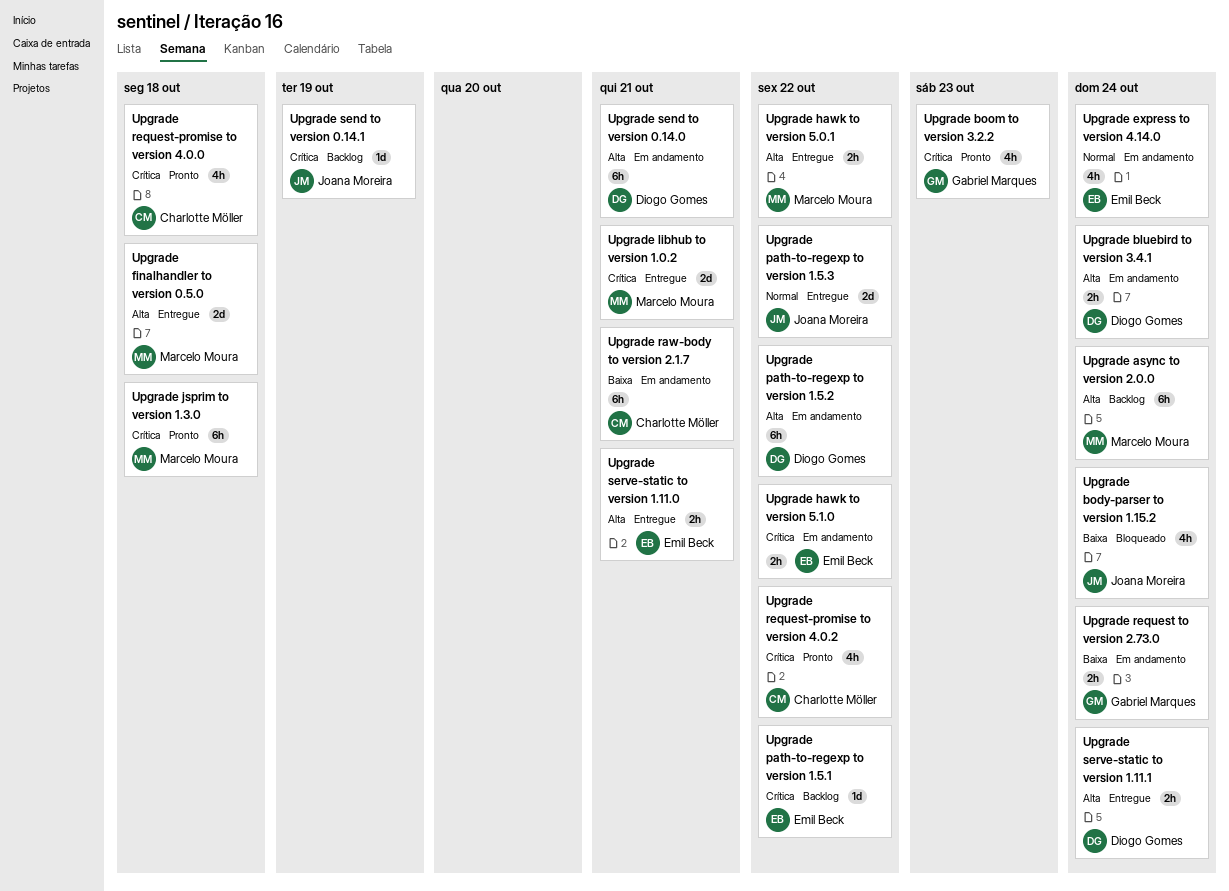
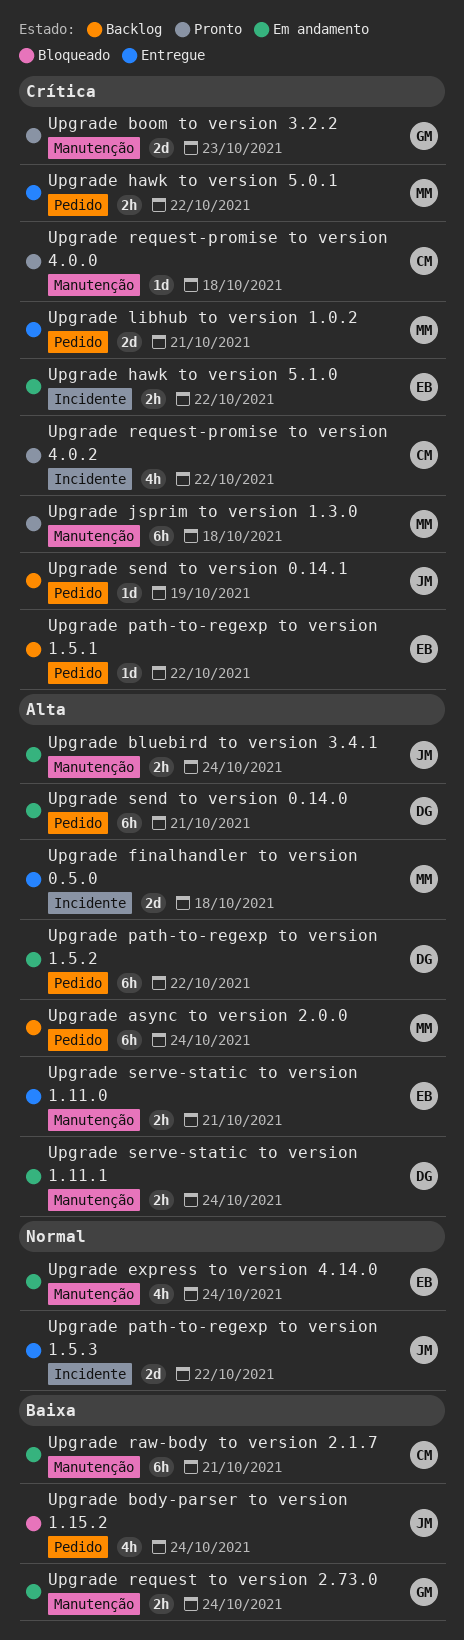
Upgrade bluebird to version 3.4.1, owner: Diogo Gomes -> Joana Moreira
Upgrade boom to version 3.2.2, estimate: 4h -> 2d
Upgrade hawk to version 5.0.1, priority: Alta -> Crítica
Upgrade request-promise to version 4.0.0, estimate: 4h -> 1d
Upgrade serve-static to version 1.11.1, status: Entregue -> Em andamento

